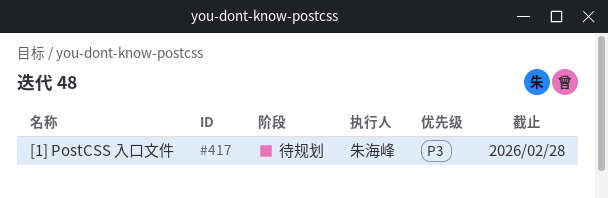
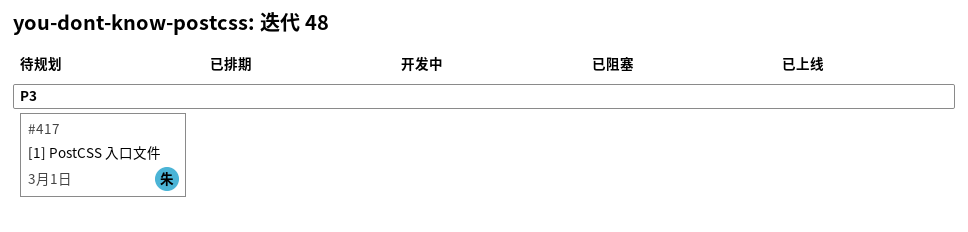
#417, due: Feb 28 -> Mar 1

